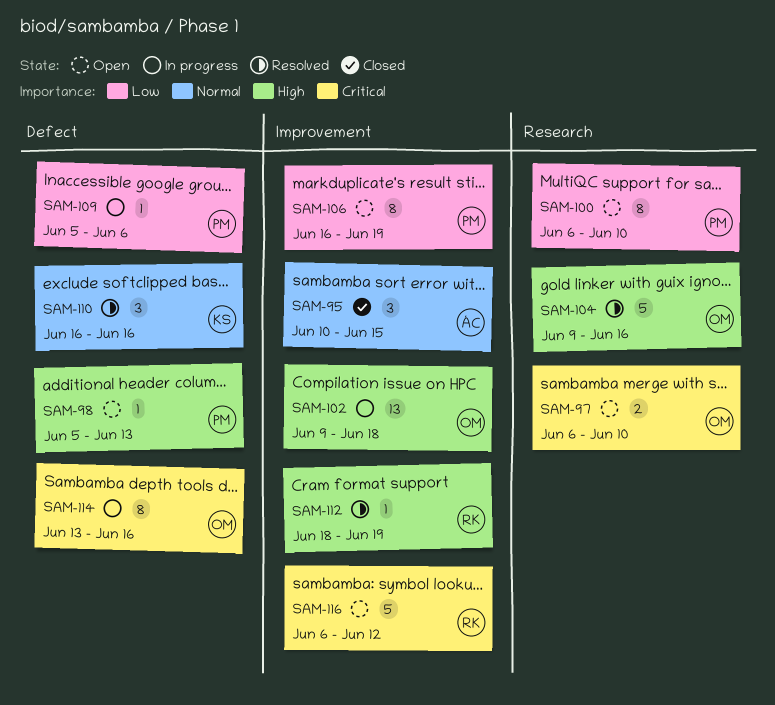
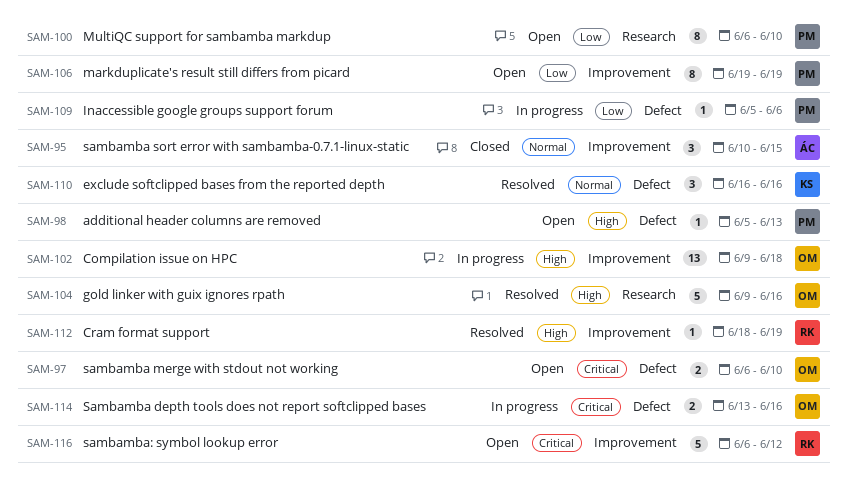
SAM-97, label: Research -> Defect
SAM-106, start: Jun 16 -> Jun 19
SAM-114, estimate: 8 -> 2

